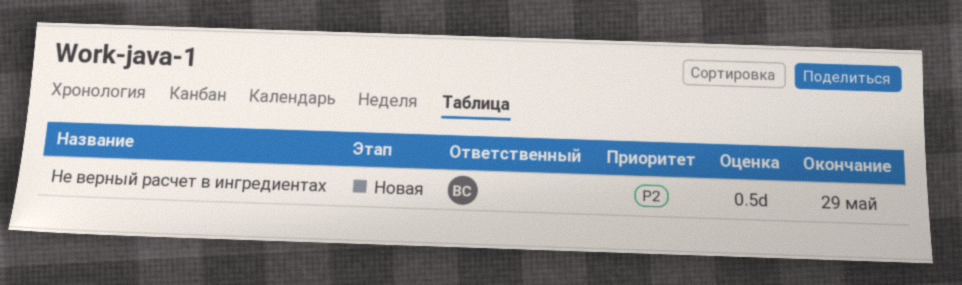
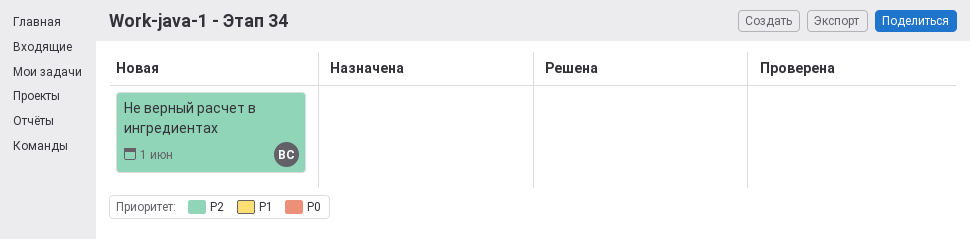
Не верный расчет в ингредиентах, due: May 29 -> Jun 1

